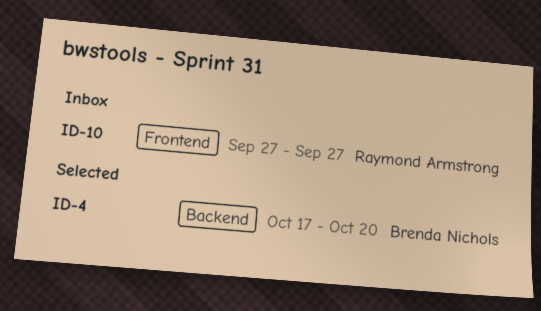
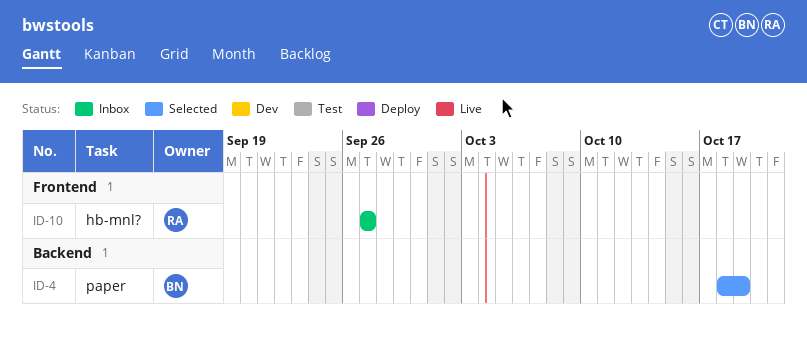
ID-4, start: Oct 17 -> Oct 18
ID-4, due: Oct 20 -> Oct 19

